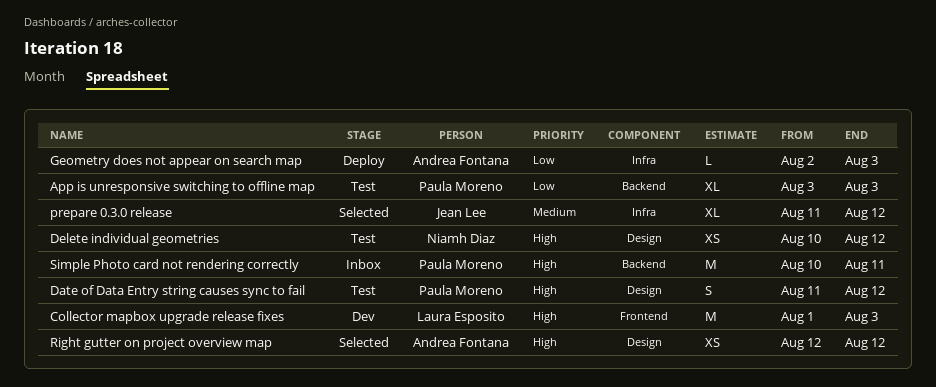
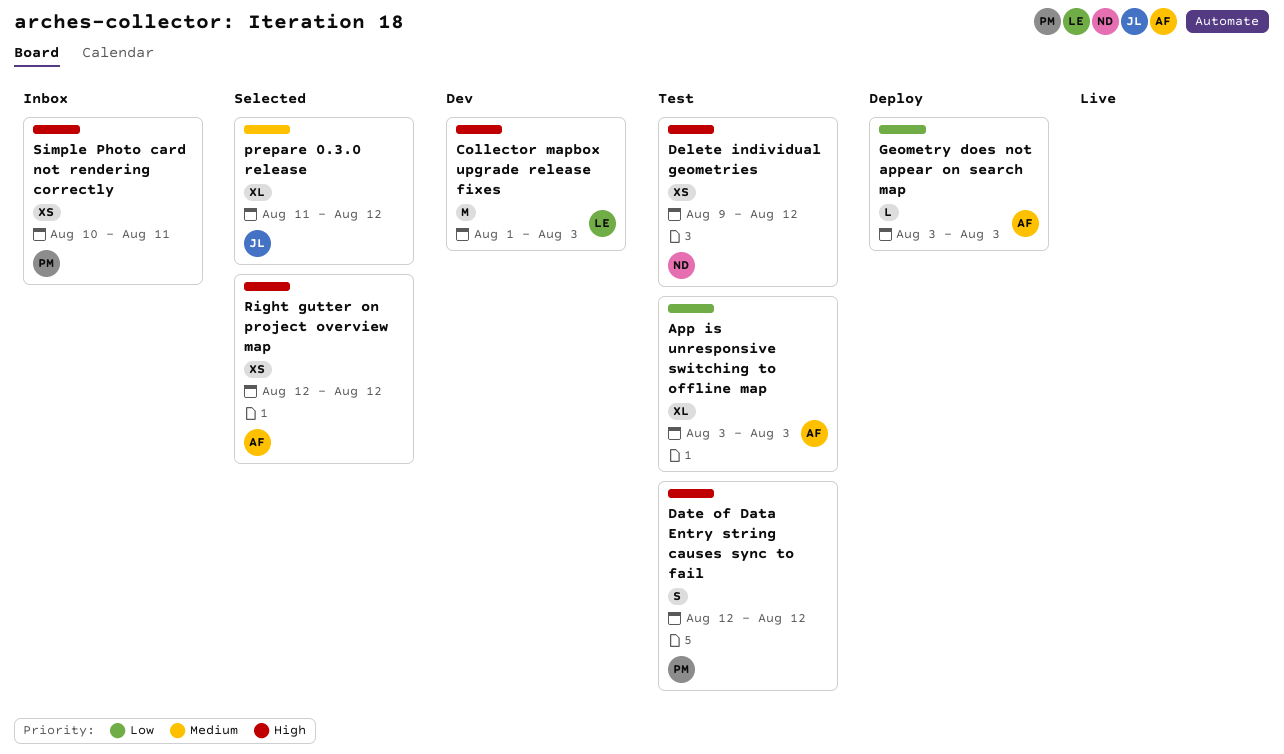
App is unresponsive switching to offline map, owner: Paula Moreno -> Andrea Fontana
Date of Data Entry string causes sync to fail, start: Aug 11 -> Aug 12
Delete individual geometries, start: Aug 10 -> Aug 9
Geometry does not appear on search map, start: Aug 2 -> Aug 3
Simple Photo card not rendering correctly, estimate: M -> XS

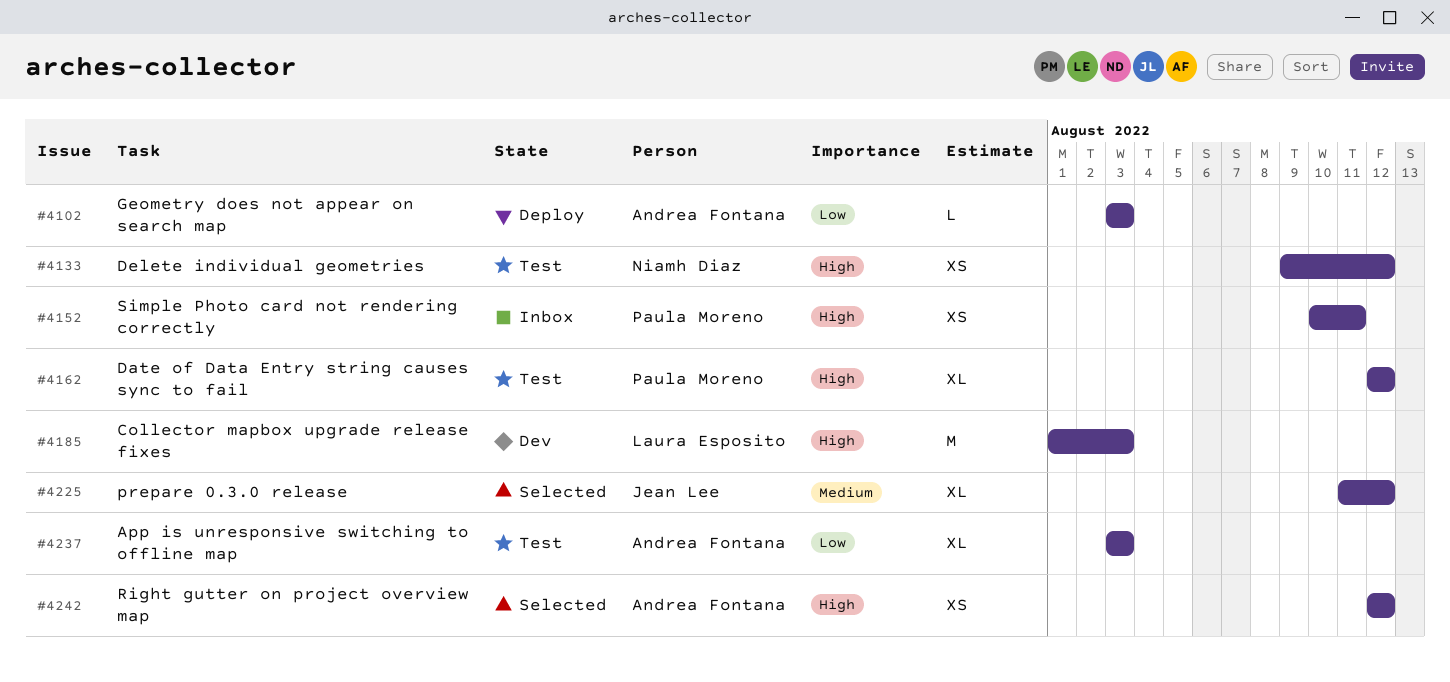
Date of Data Entry string causes sync to fail, estimate: S -> XL

